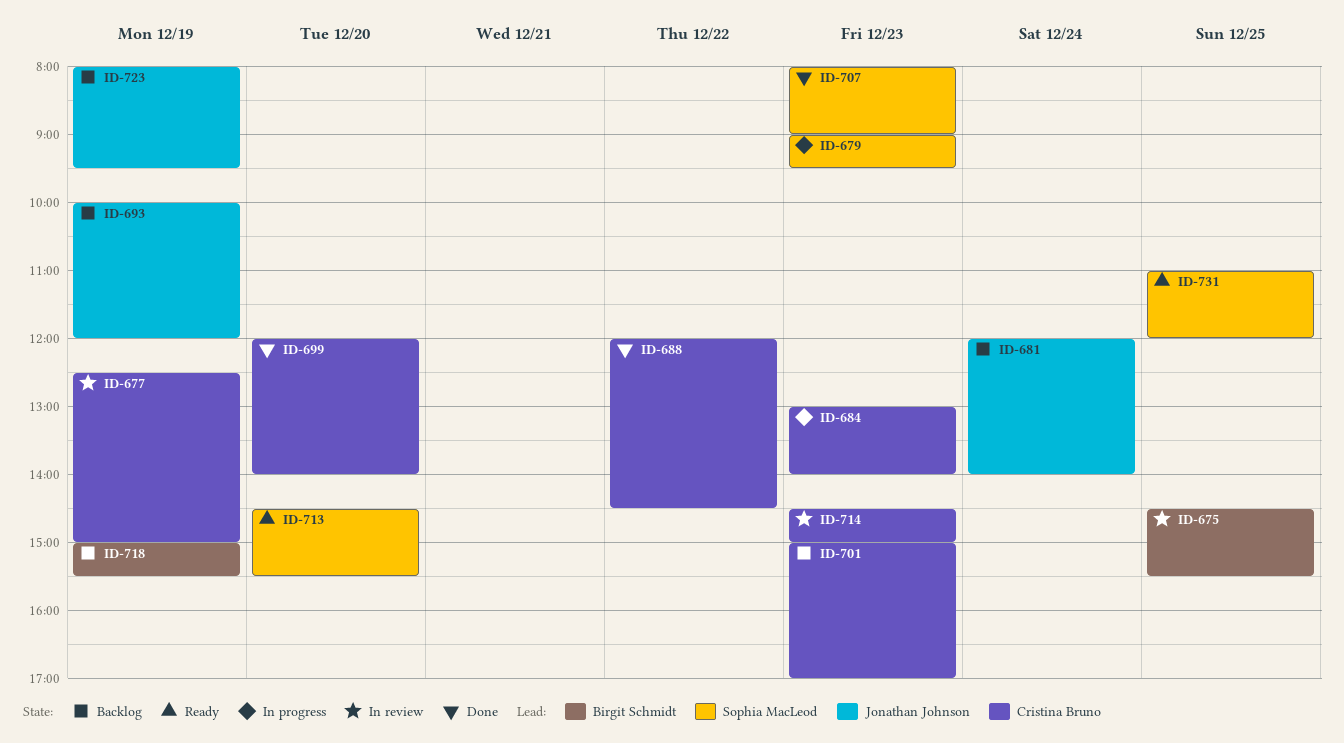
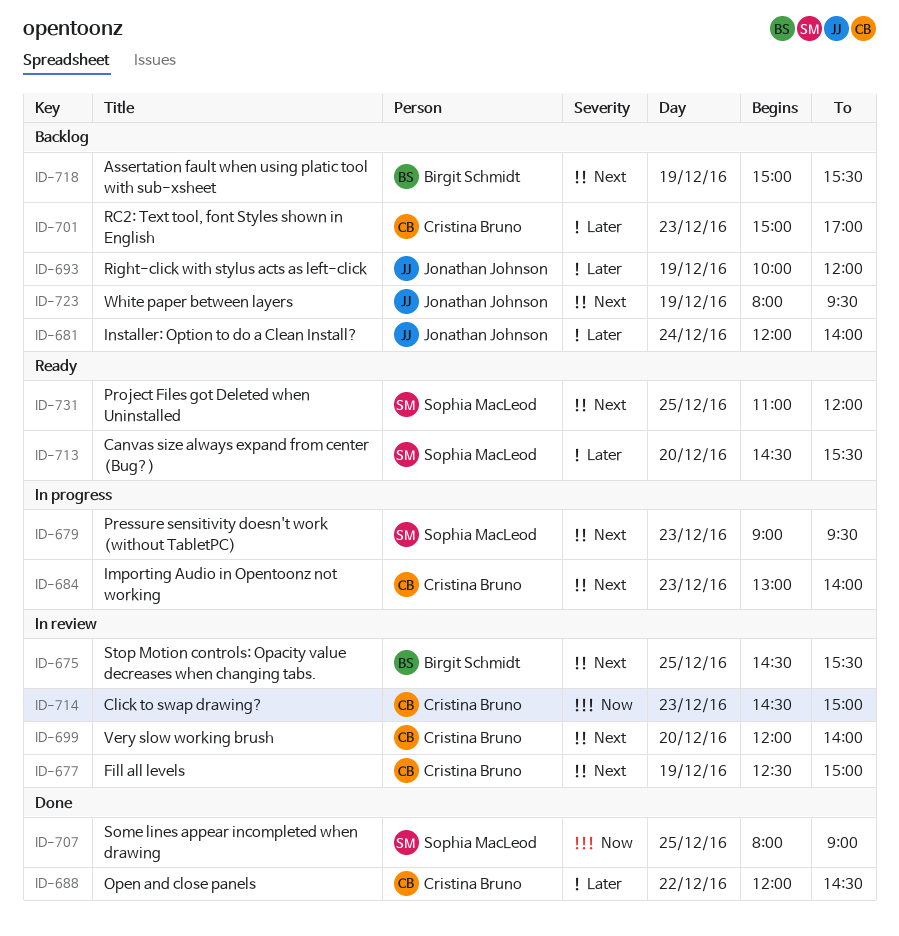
ID-699, status: Done -> In review
ID-707, day: Dec 23 -> Dec 25

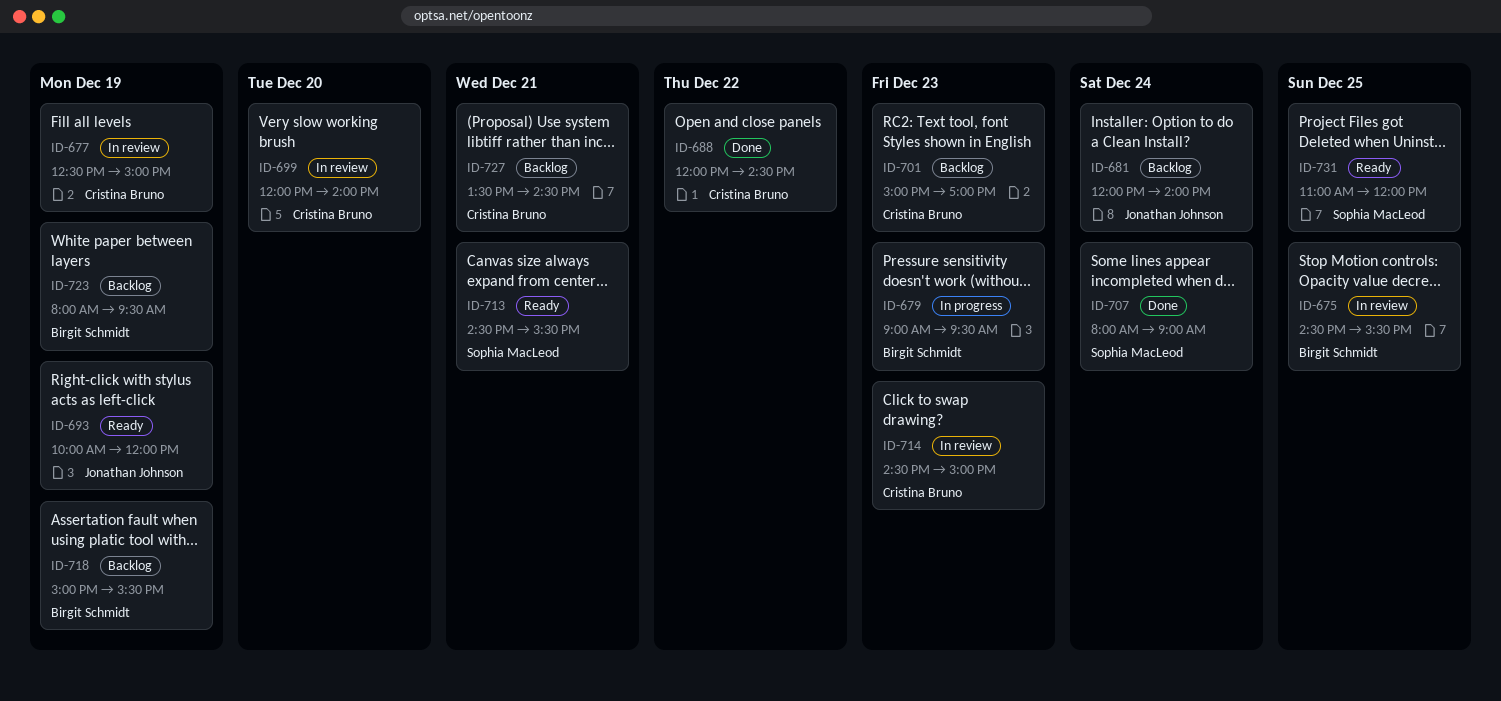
ID-679, owner: Sophia MacLeod -> Birgit Schmidt
ID-684: present -> none
ID-693, status: Backlog -> Ready
ID-707, day: Dec 25 -> Dec 24
ID-713, day: Dec 20 -> Dec 21
ID-723, owner: Jonathan Johnson -> Birgit Schmidt
ID-727: none -> present

